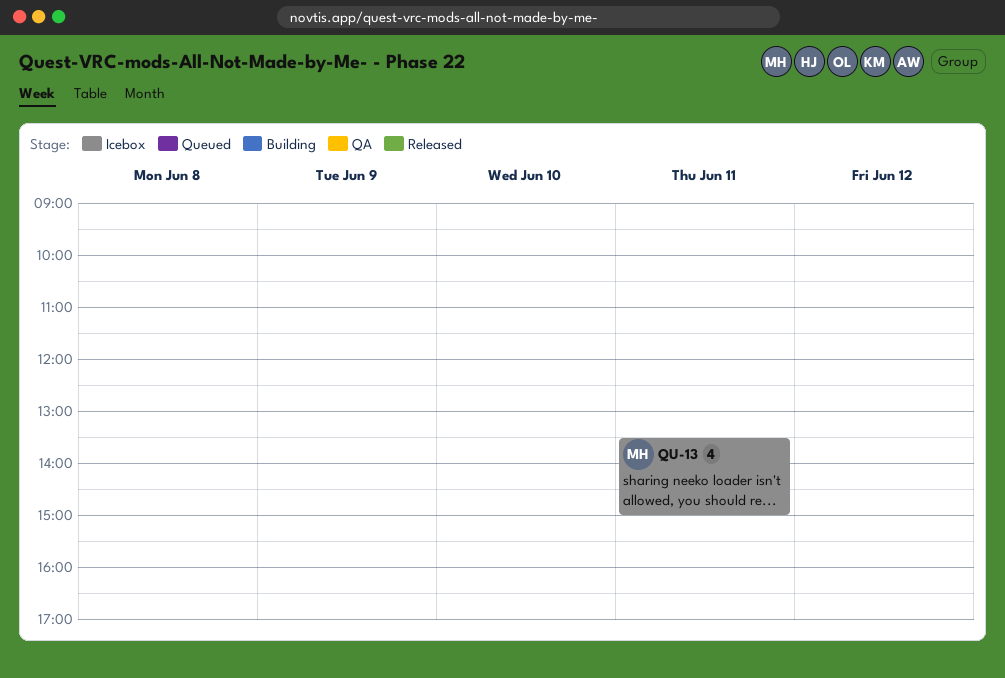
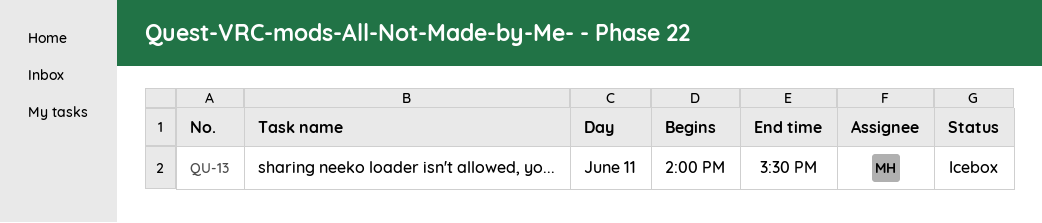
QU-13, begins: 13:30 -> 14:00
QU-13, ends: 15:00 -> 15:30

